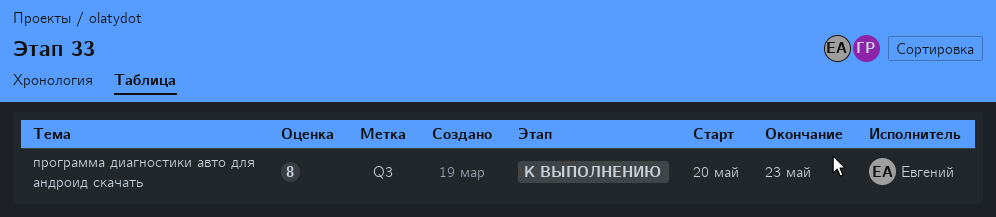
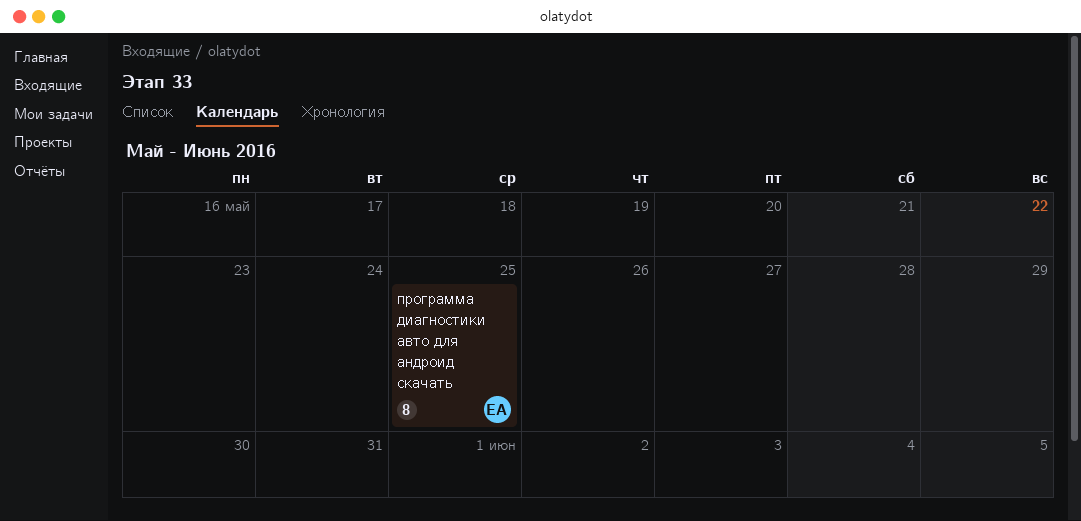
программа диагностики авто для андроид скачать, due: May 23 -> May 25

